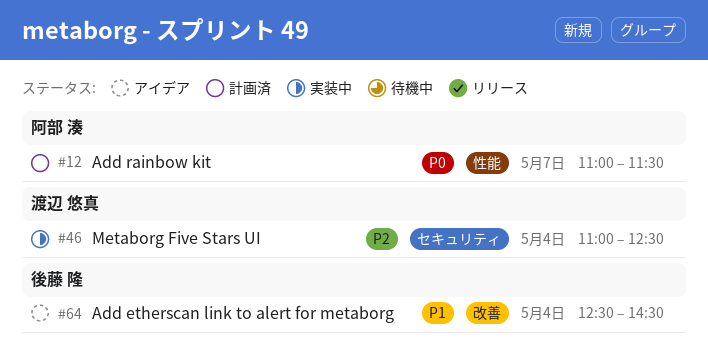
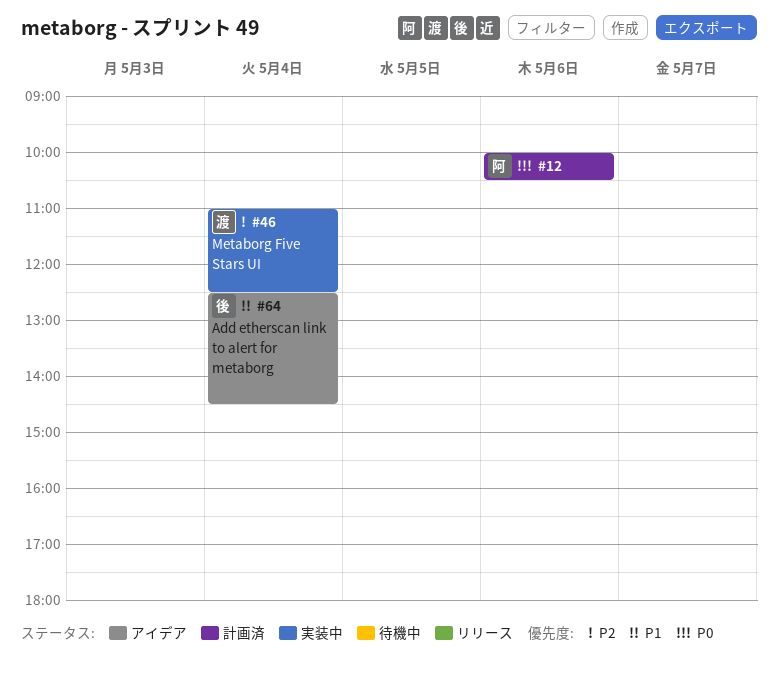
#12, day: May 7 -> May 6
#12, begins: 11:00 -> 10:00
#12, ends: 11:30 -> 10:30

